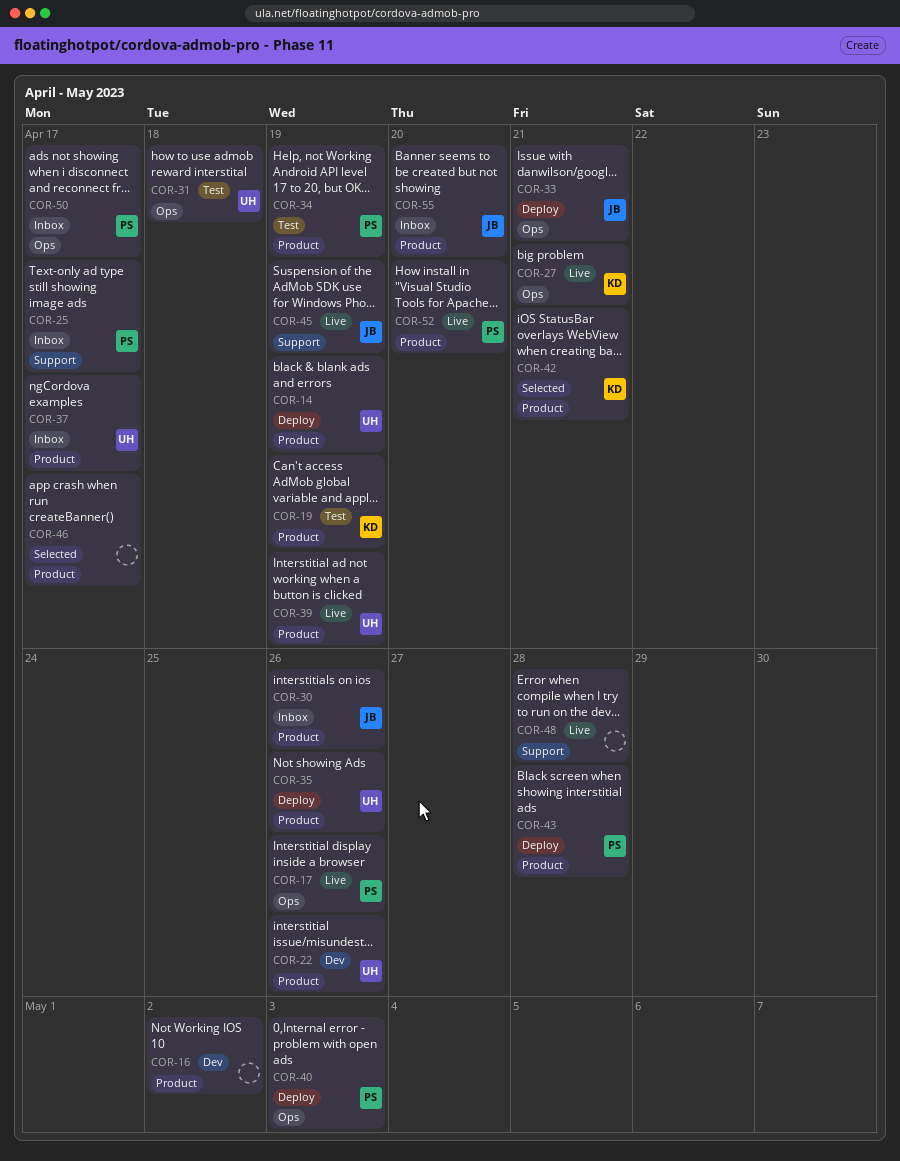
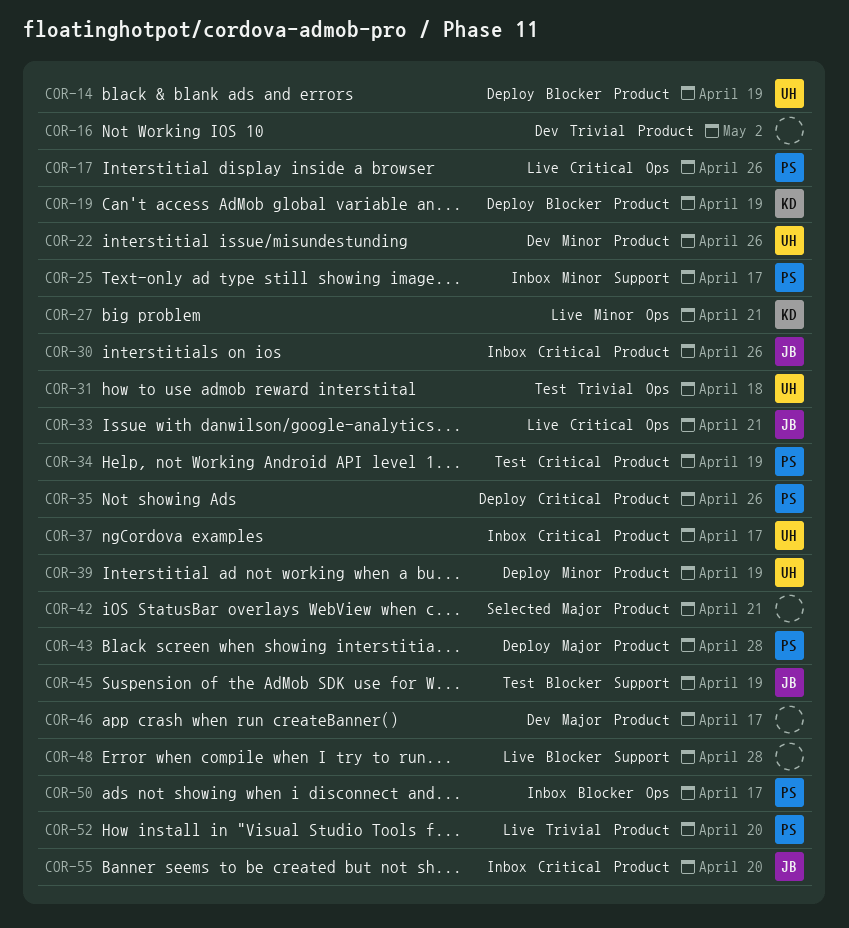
COR-19, status: Test -> Deploy
COR-33, status: Deploy -> Live
COR-35, owner: UH -> PS
COR-39, status: Live -> Deploy
COR-40: present -> none
COR-42, owner: KD -> none
COR-45, status: Live -> Test
COR-46, status: Selected -> Dev

